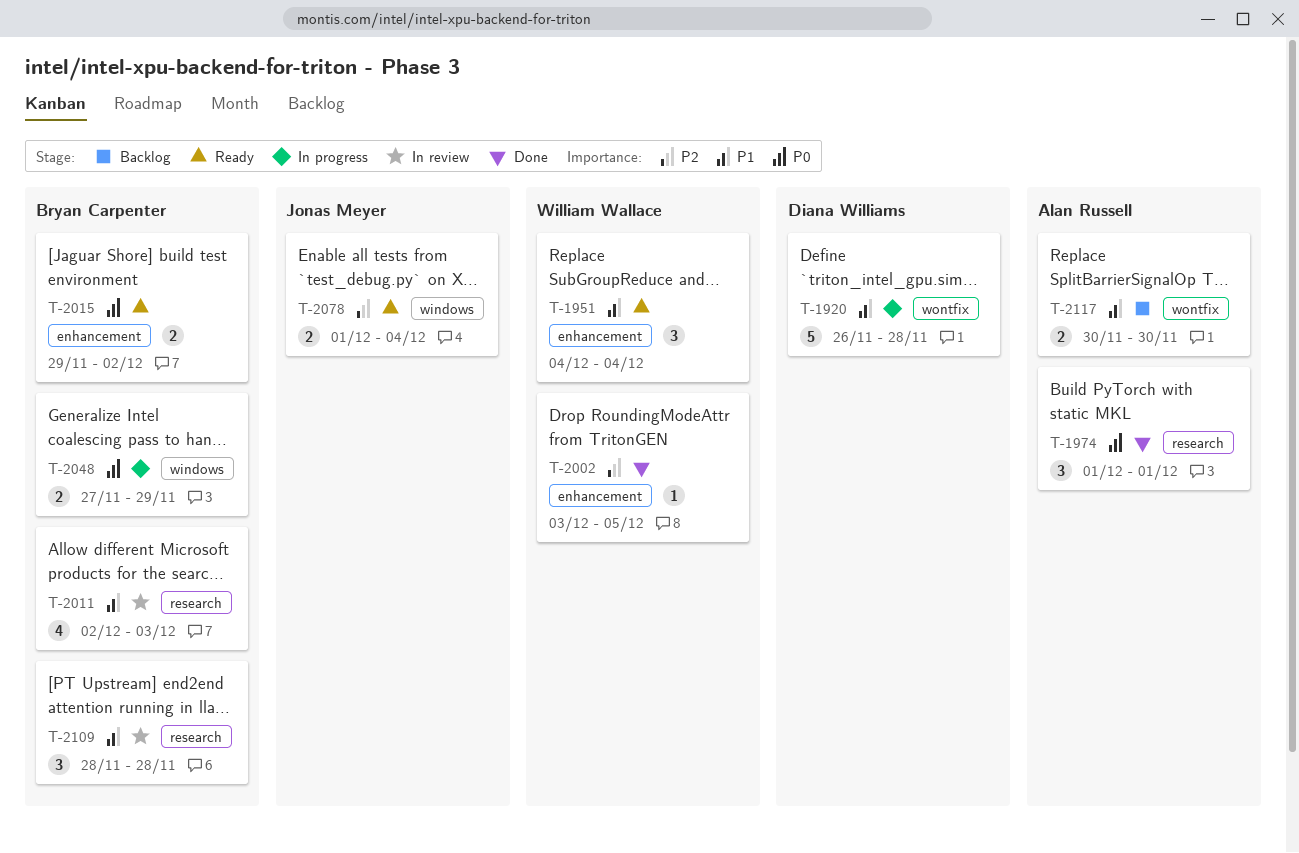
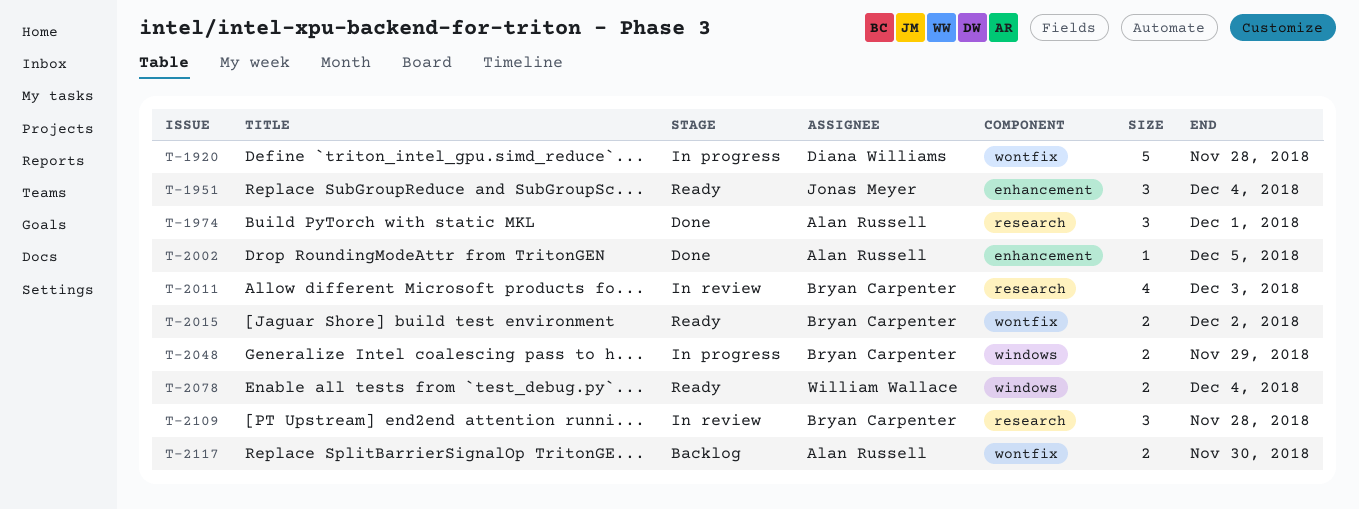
T-1951, owner: William Wallace -> Jonas Meyer
T-2002, owner: William Wallace -> Alan Russell
T-2015, label: enhancement -> wontfix
T-2078, owner: Jonas Meyer -> William Wallace

